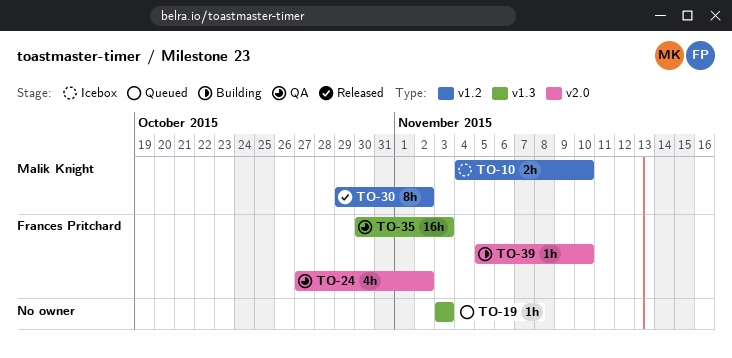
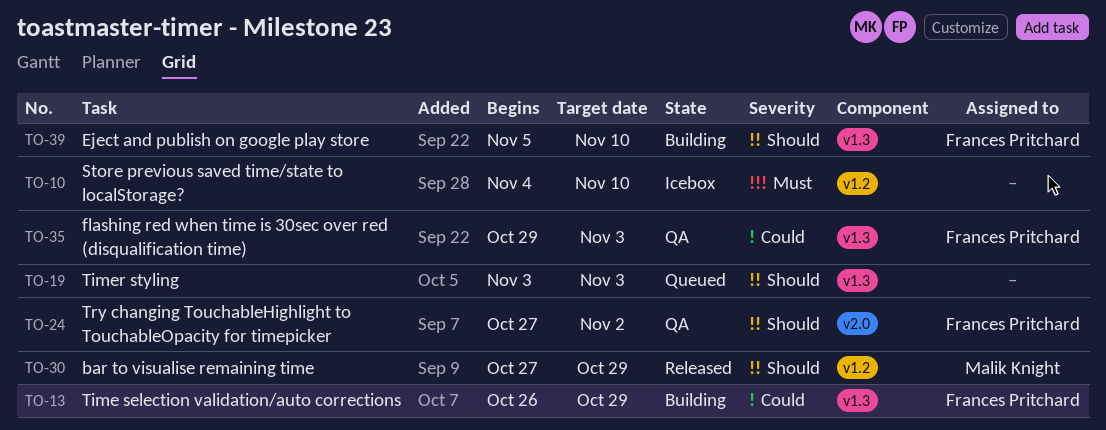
TO-10, owner: Malik Knight -> none
TO-13: none -> present
TO-30, start: Oct 29 -> Oct 27
TO-30, due: Nov 2 -> Oct 29
TO-35, start: Oct 30 -> Oct 29
TO-39, label: v2.0 -> v1.3

